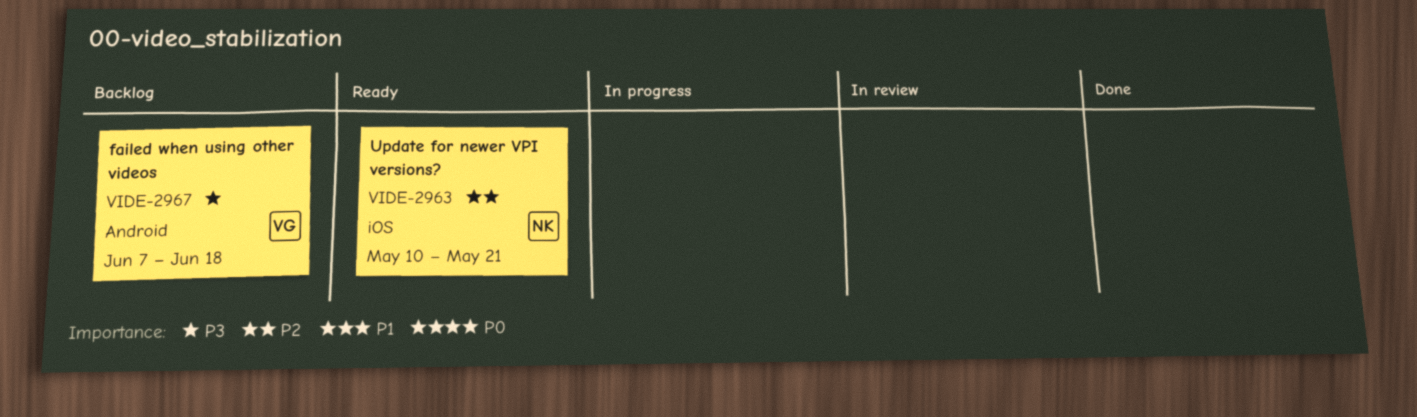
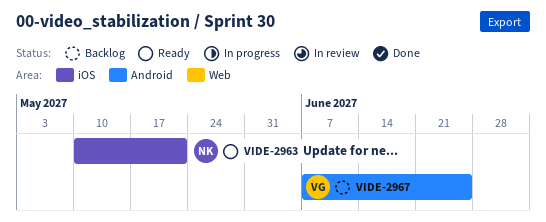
VIDE-2967, due: Jun 18 -> Jun 25

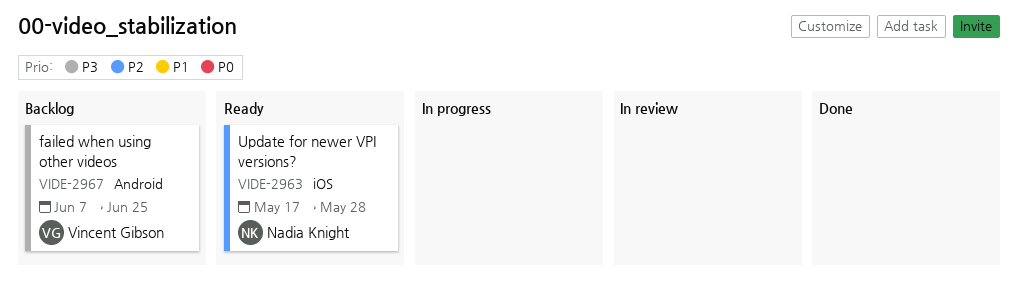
VIDE-2963, start: May 10 -> May 17
VIDE-2963, due: May 21 -> May 28

